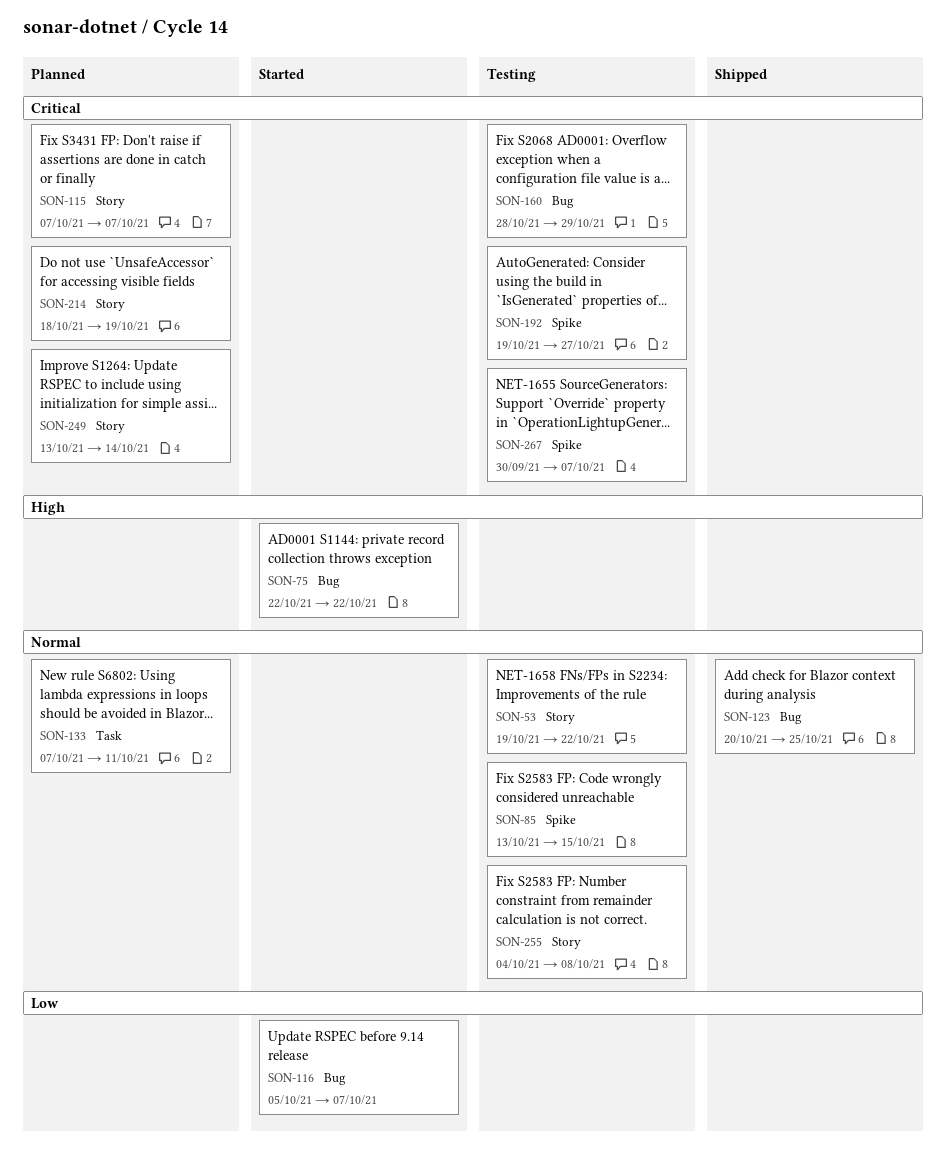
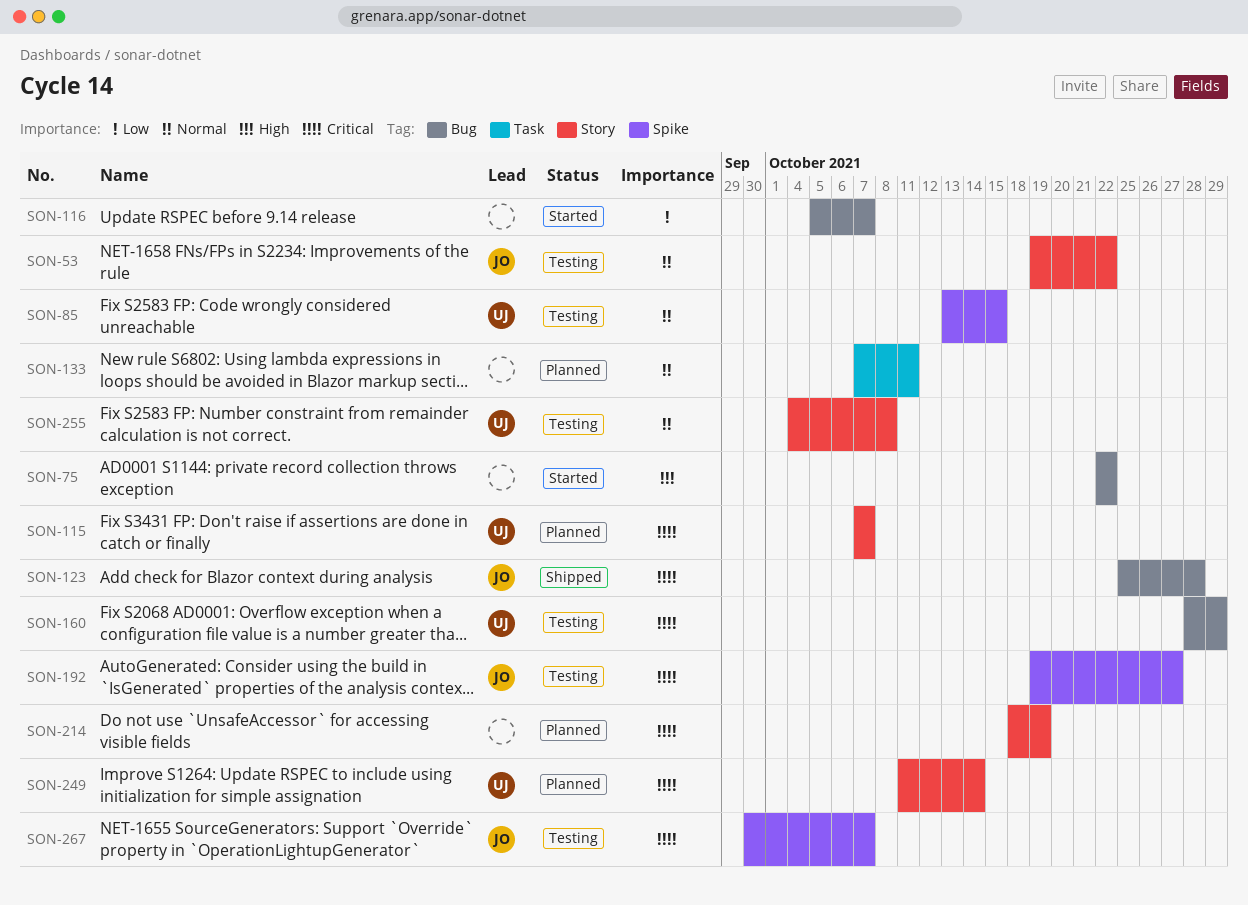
SON-123, priority: Normal -> Critical
SON-123, start: Oct 20 -> Oct 25
SON-123, due: Oct 25 -> Oct 28
SON-249, start: Oct 13 -> Oct 11

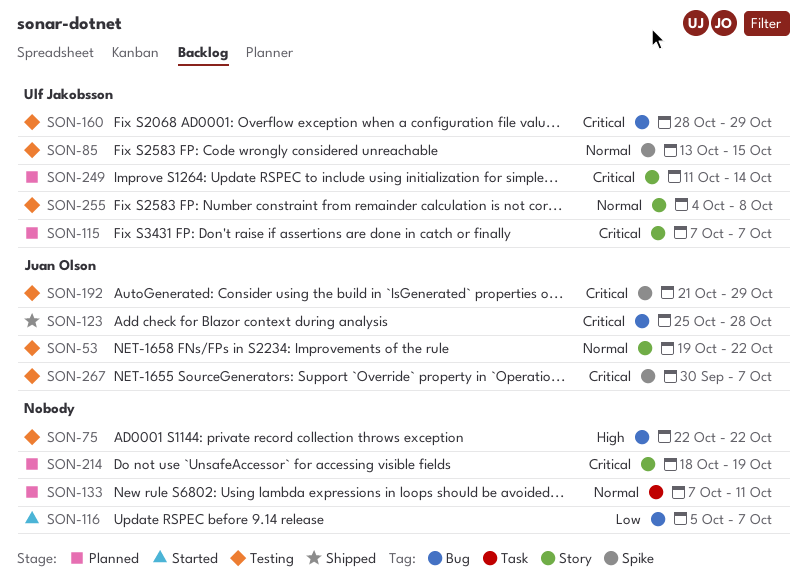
SON-75, status: Started -> Testing
SON-192, start: Oct 19 -> Oct 21
SON-192, due: Oct 27 -> Oct 29

